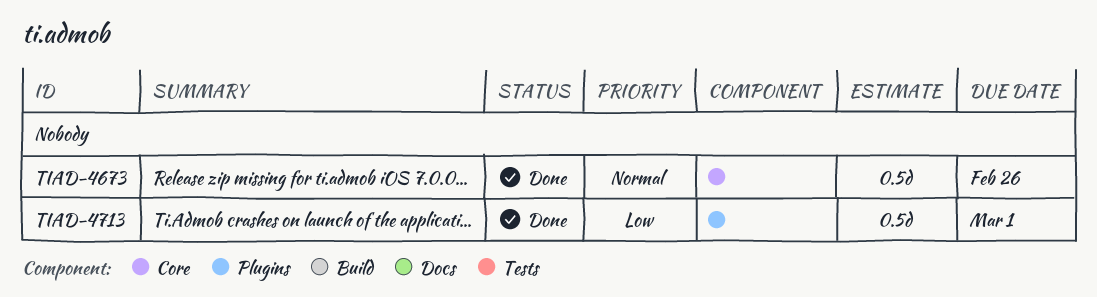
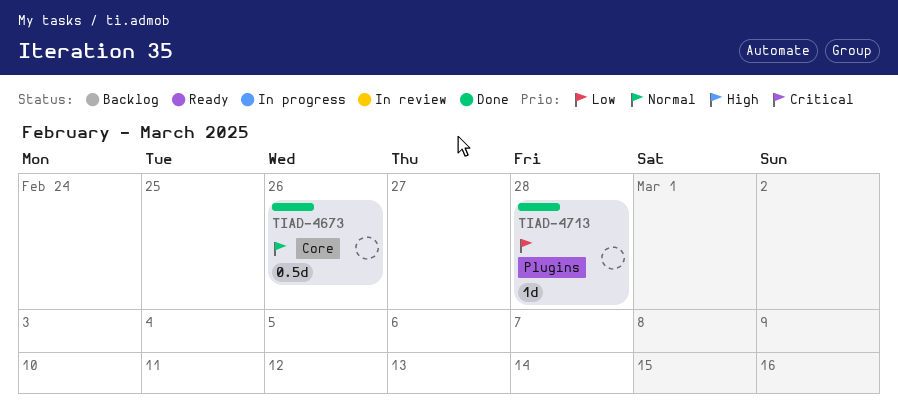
TIAD-4713, estimate: 0.5d -> 1d
TIAD-4713, due: Mar 1 -> Feb 28

